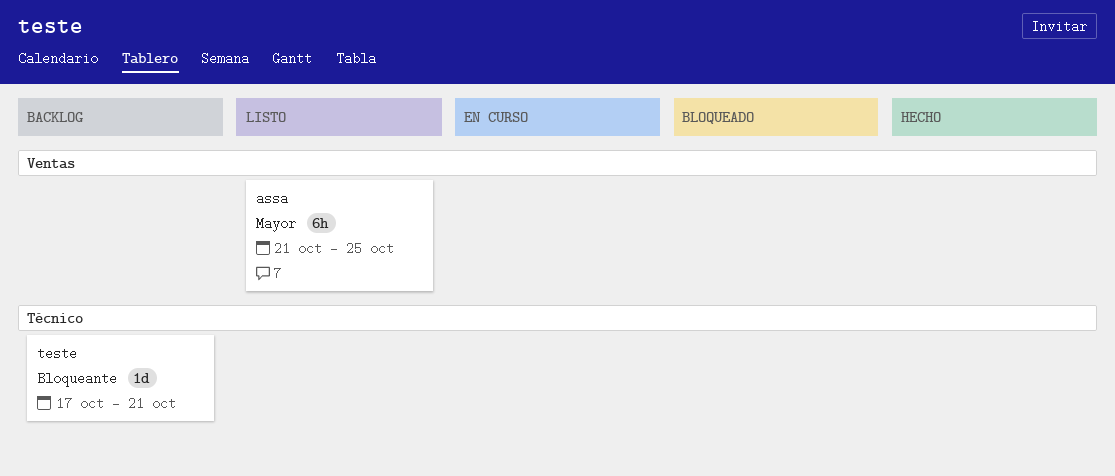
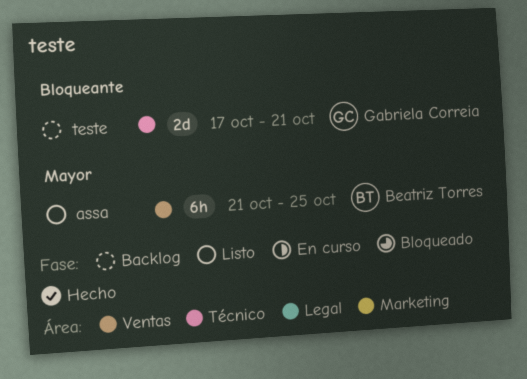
teste, estimate: 1d -> 2d

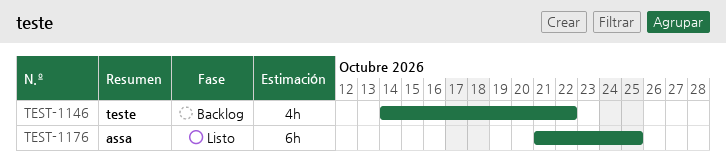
teste, estimate: 2d -> 4h
teste, start: Oct 17 -> Oct 14
teste, due: Oct 21 -> Oct 22

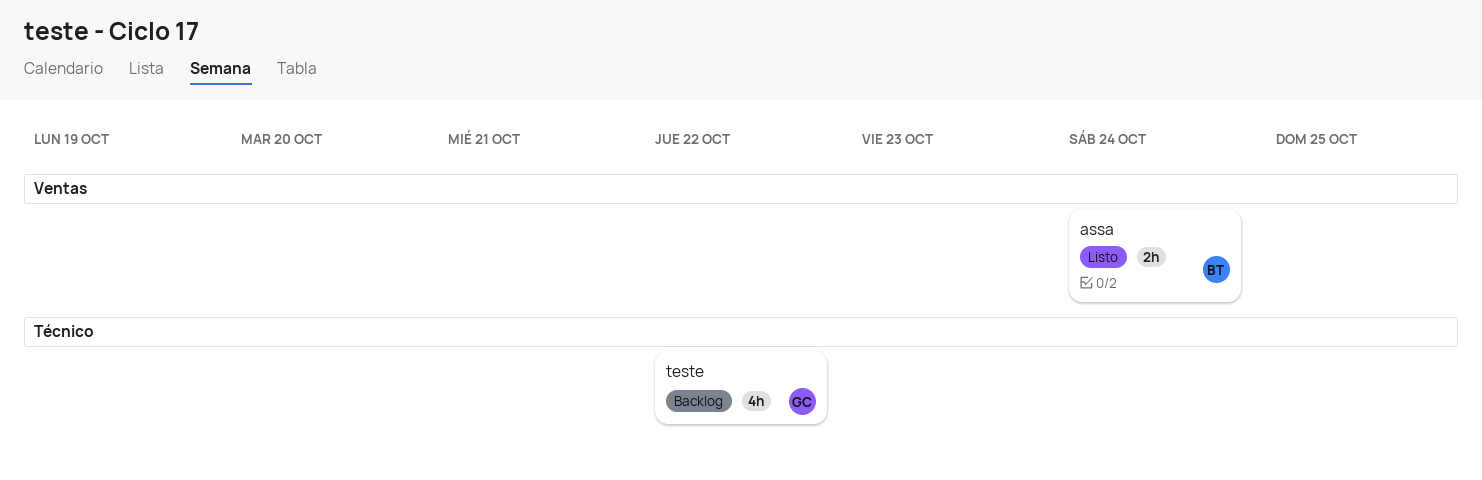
assa, estimate: 6h -> 2h
assa, due: Oct 25 -> Oct 24

